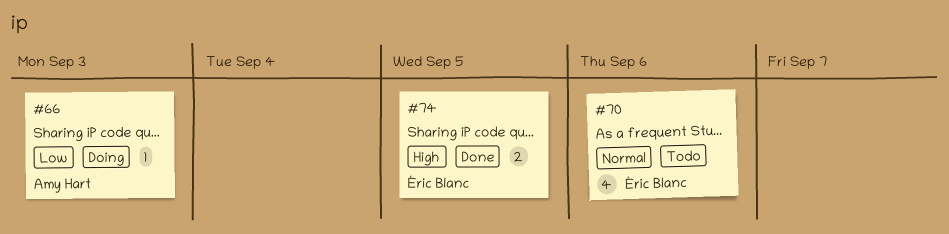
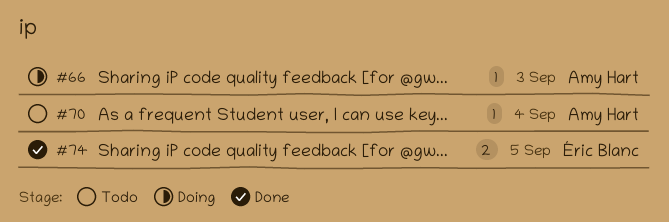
#70, owner: Éric Blanc -> Amy Hart
#70, estimate: 4 -> 1
#70, due: Sep 6 -> Sep 4

